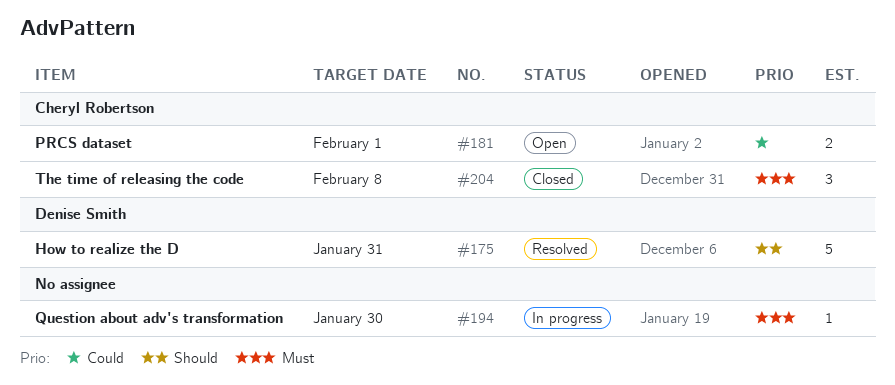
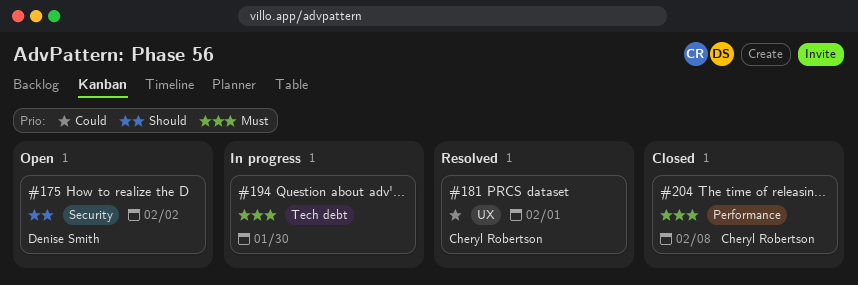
#175, status: Resolved -> Open
#175, due: Jan 31 -> Feb 2
#181, status: Open -> Resolved

